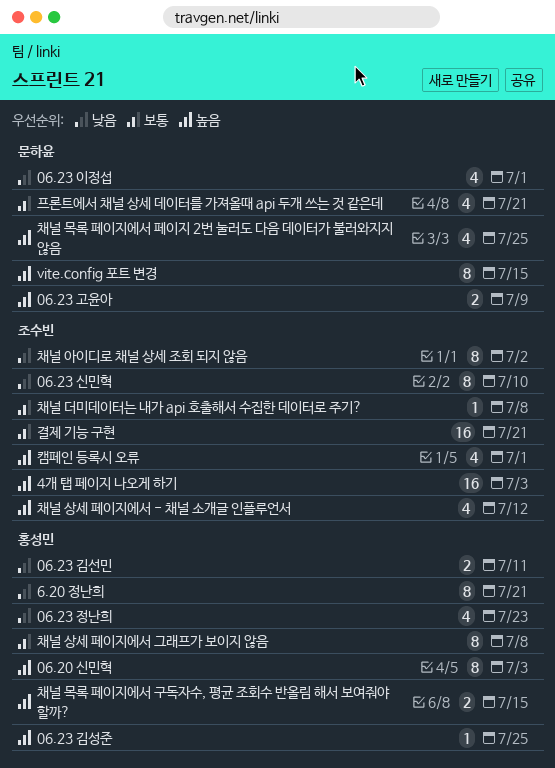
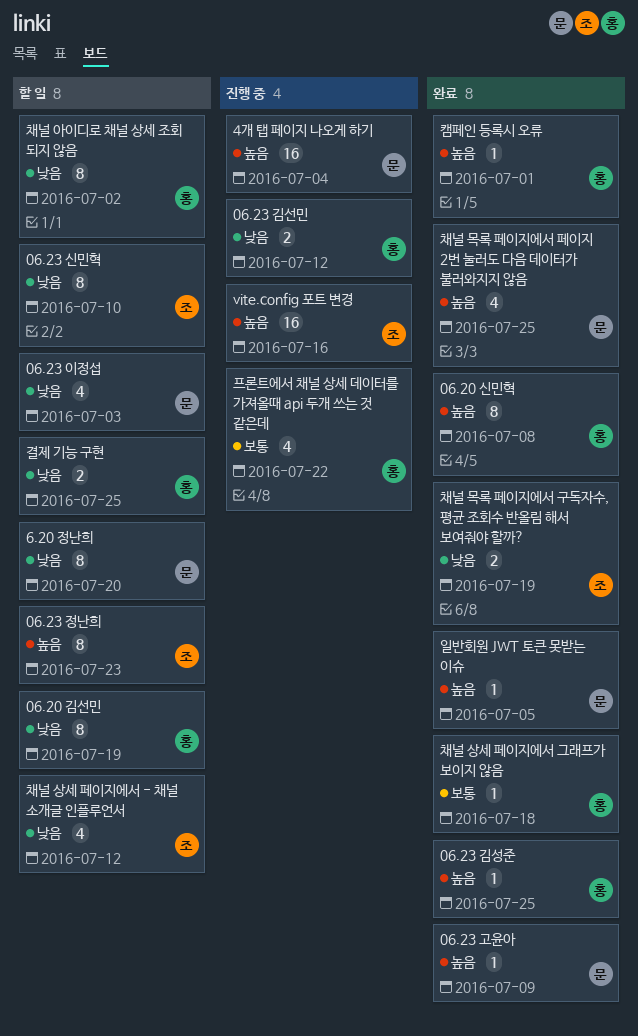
06.20 김선민: none -> present
06.20 신민혁, due: Jul 3 -> Jul 8
06.23 고윤아, estimate: 2 -> 1
06.23 김선민, due: Jul 11 -> Jul 12
06.23 이정섭, due: Jul 1 -> Jul 3
06.23 정난희, owner: 홍성민 -> 조수빈
06.23 정난희, priority: 낮음 -> 높음
06.23 정난희, estimate: 4 -> 8
4개 탭 페이지 나오게 하기, owner: 조수빈 -> 문하윤
4개 탭 페이지 나오게 하기, due: Jul 3 -> Jul 4
6.20 정난희, owner: 홍성민 -> 문하윤
6.20 정난희, due: Jul 21 -> Jul 20
vite.config 포트 변경, owner: 문하윤 -> 조수빈
vite.config 포트 변경, estimate: 8 -> 16
vite.config 포트 변경, due: Jul 15 -> Jul 16
결제 기능 구현, owner: 조수빈 -> 홍성민
결제 기능 구현, priority: 보통 -> 낮음
결제 기능 구현, estimate: 16 -> 2
결제 기능 구현, due: Jul 21 -> Jul 25
일반회원 JWT 토큰 못받는 이슈: none -> present
채널 더미데이터는 내가 api 호출해서 수집한 데이터로 주기?: present -> none
채널 목록 페이지에서 구독자수, 평균 조회수 반올림 해서 보여줘야 할까?, owner: 홍성민 -> 조수빈
채널 목록 페이지에서 구독자수, 평균 조회수 반올림 해서 보여줘야 할까?, priority: 높음 -> 낮음
채널 목록 페이지에서 구독자수, 평균 조회수 반올림 해서 보여줘야 할까?, due: Jul 15 -> Jul 19
채널 상세 페이지에서 - 채널 소개글 인플루언서, priority: 높음 -> 낮음
채널 상세 페이지에서 그래프가 보이지 않음, estimate: 8 -> 1
채널 상세 페이지에서 그래프가 보이지 않음, due: Jul 8 -> Jul 18
채널 아이디로 채널 상세 조회 되지 않음, owner: 조수빈 -> 홍성민
캠페인 등록시 오류, owner: 조수빈 -> 홍성민
캠페인 등록시 오류, estimate: 4 -> 1
프론트에서 채널 상세 데이터를 가져올때 api 두개 쓰는 것 같은데, owner: 문하윤 -> 홍성민
프론트에서 채널 상세 데이터를 가져올때 api 두개 쓰는 것 같은데, due: Jul 21 -> Jul 22

